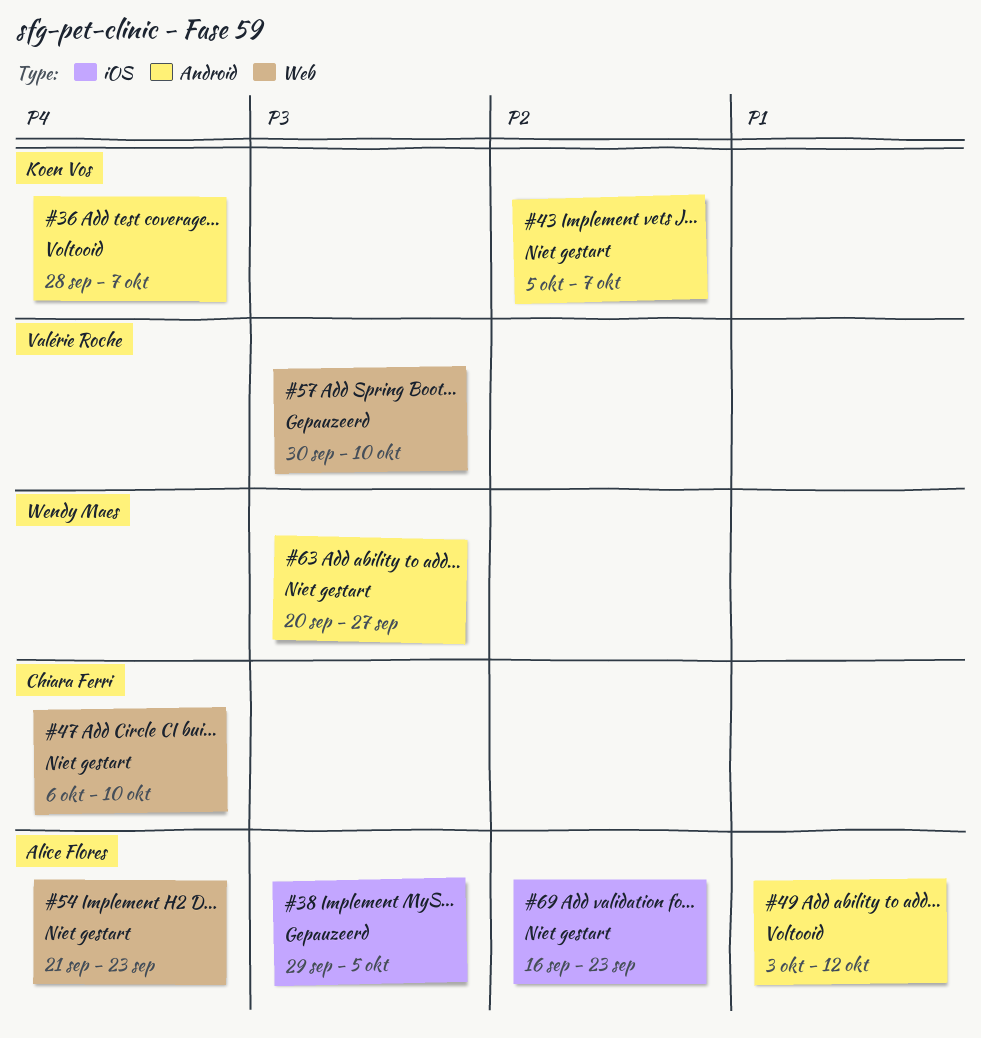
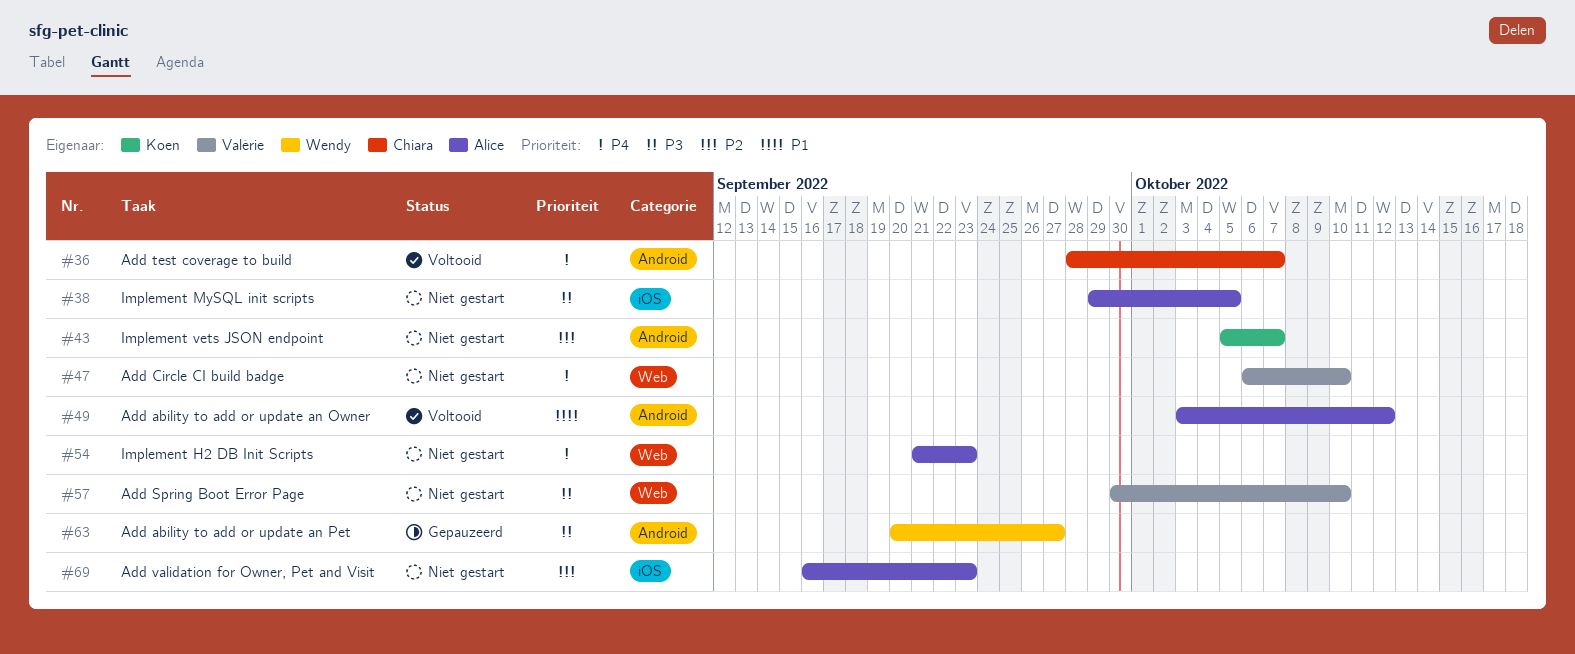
#36, owner: Koen Vos -> Chiara Ferri
#38, status: Gepauzeerd -> Niet gestart
#47, owner: Chiara Ferri -> Valérie Roche
#57, status: Gepauzeerd -> Niet gestart
#63, status: Niet gestart -> Gepauzeerd

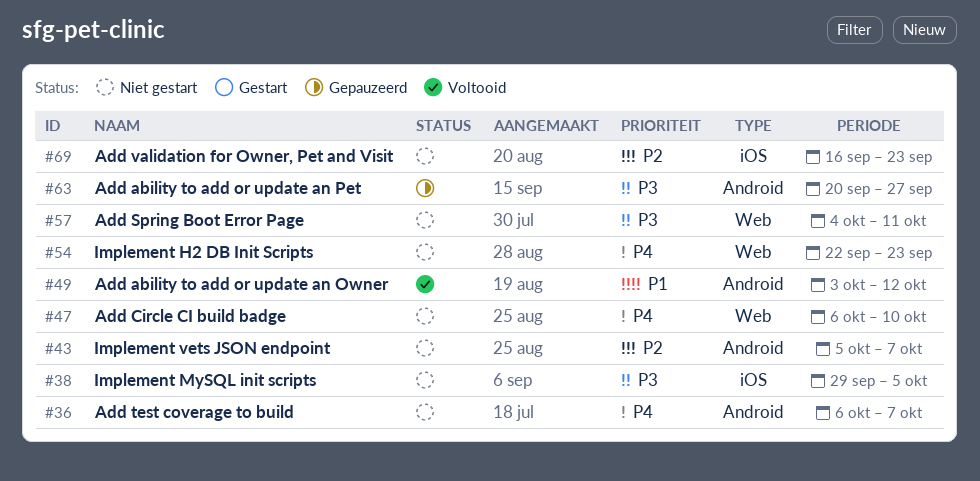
#36, status: Voltooid -> Niet gestart
#36, start: Sep 28 -> Oct 6
#54, start: Sep 21 -> Sep 22
#57, start: Sep 30 -> Oct 4
#57, due: Oct 10 -> Oct 11

